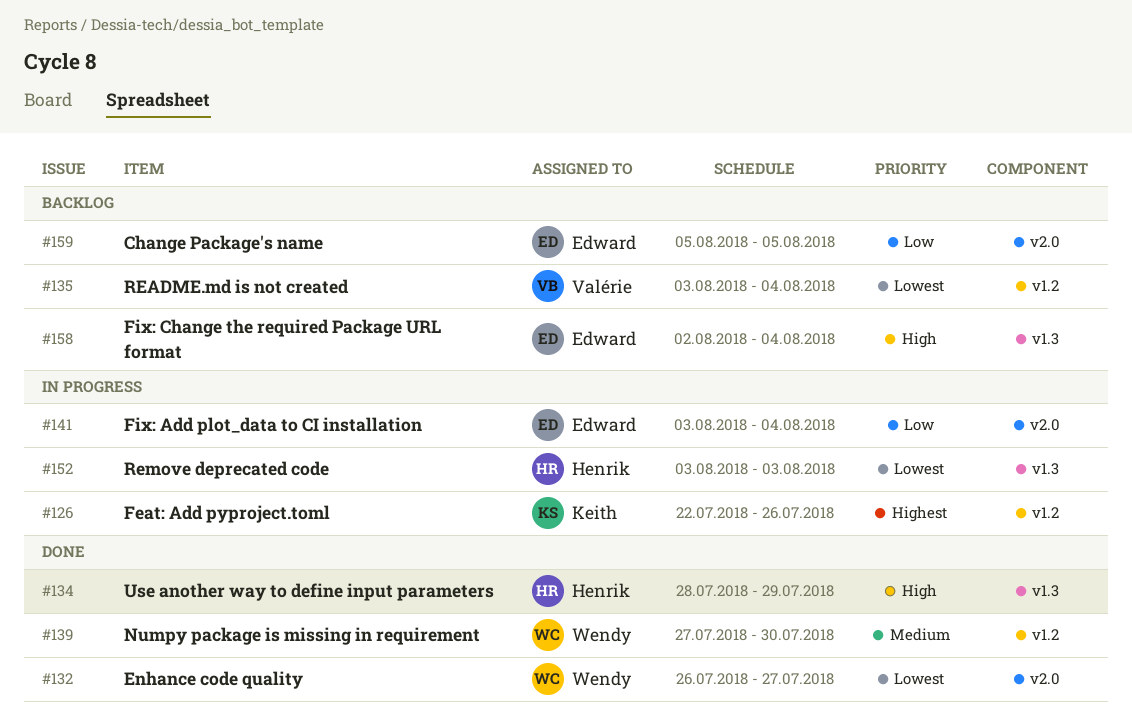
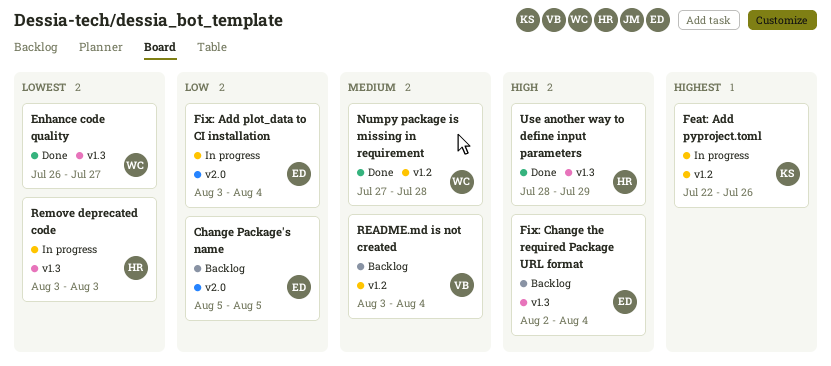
Enhance code quality, label: v2.0 -> v1.3
Numpy package is missing in requirement, due: Jul 30 -> Jul 28
README.md is not created, priority: Lowest -> Medium

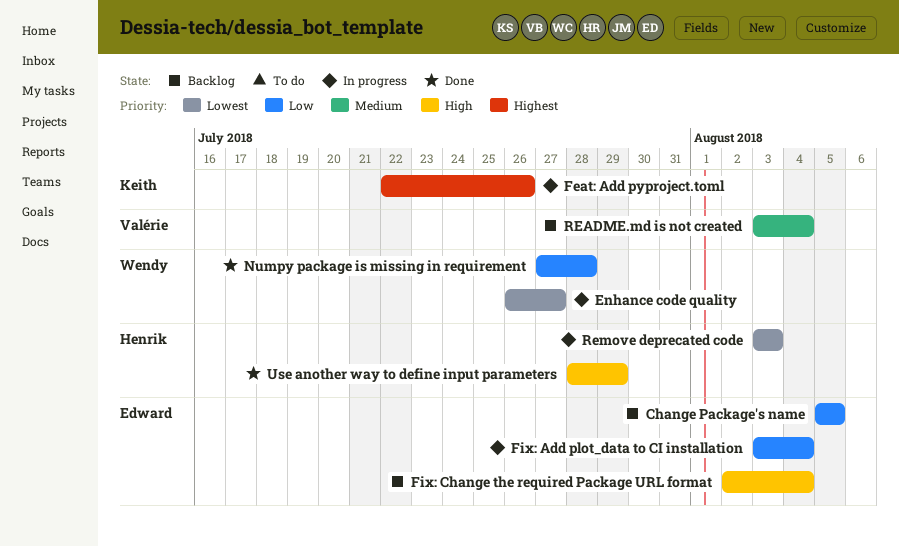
Enhance code quality, status: Done -> In progress
Numpy package is missing in requirement, priority: Medium -> Low

